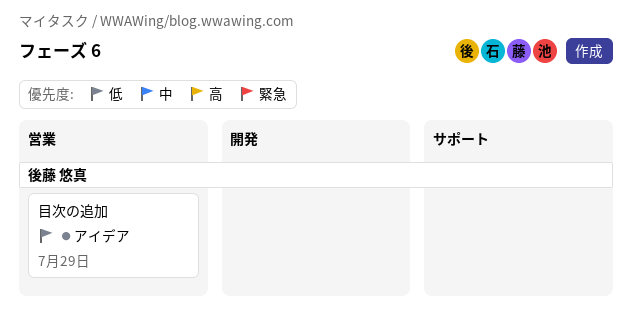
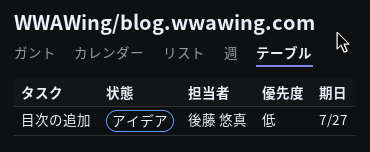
目次の追加, due: Jul 29 -> Jul 27

